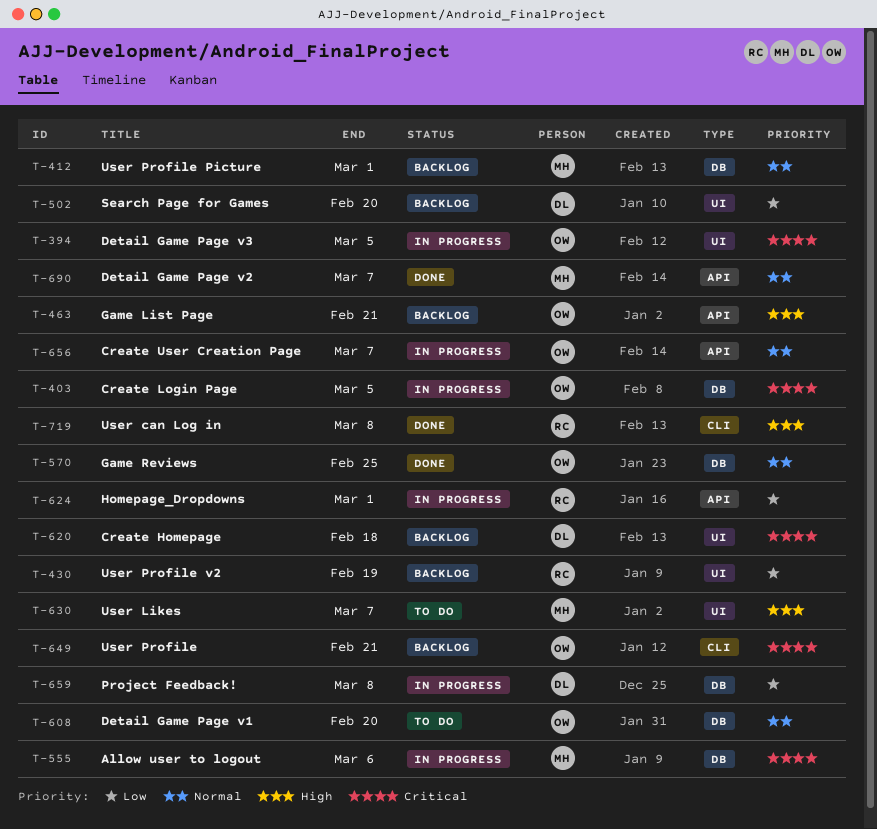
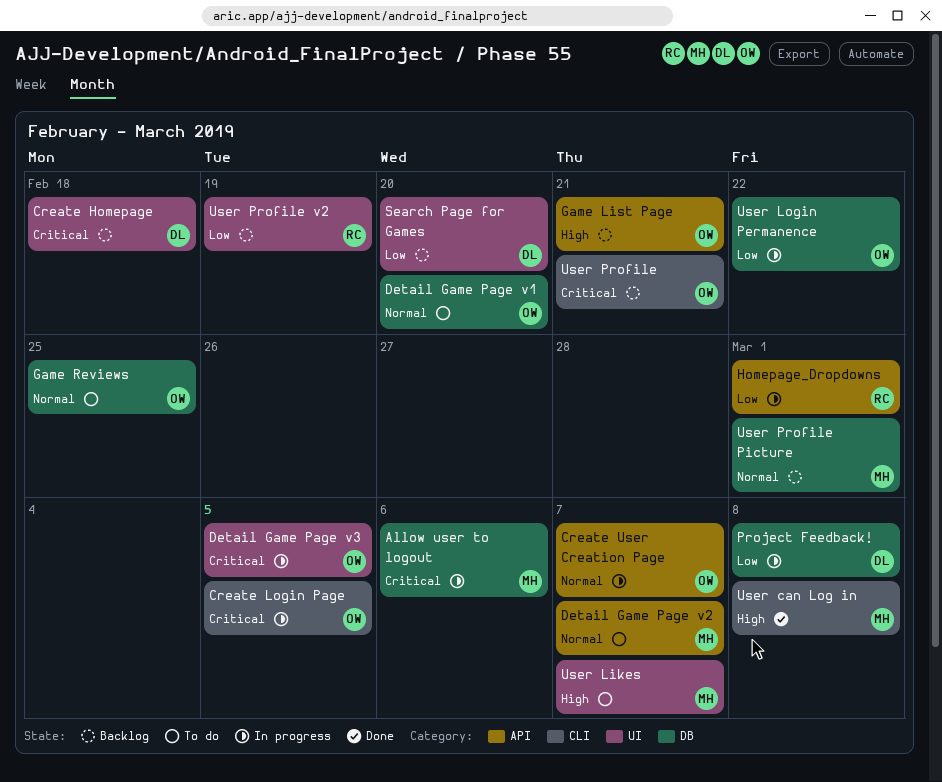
Create Login Page, label: DB -> CLI
Detail Game Page v2, status: Done -> To do
Game Reviews, status: Done -> To do
User can Log in, owner: RC -> MH
User Login Permanence: none -> present

